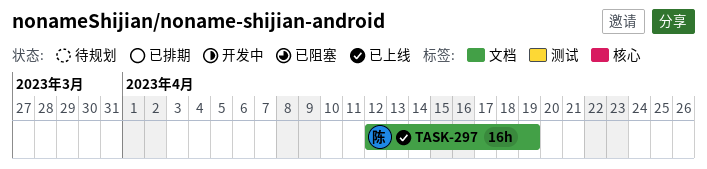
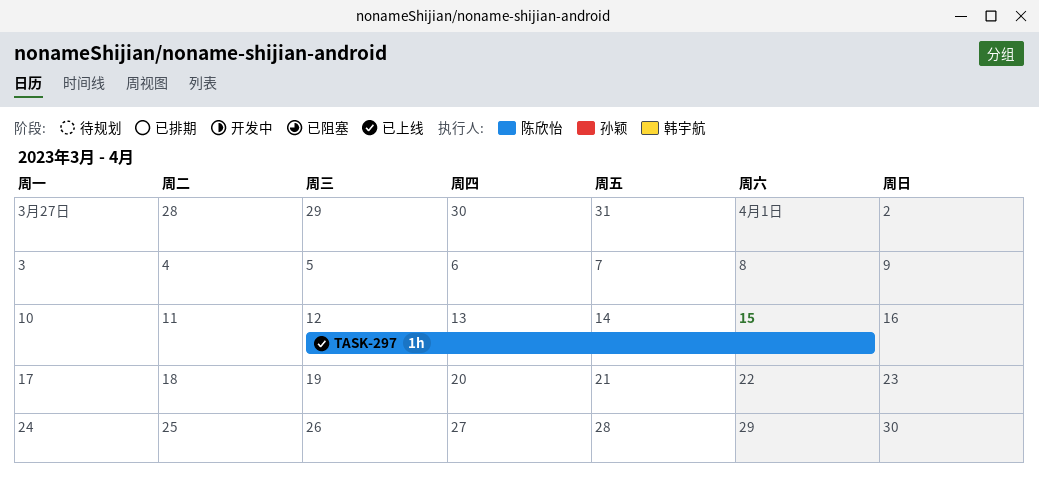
TASK-297, estimate: 16h -> 1h
TASK-297, due: Apr 19 -> Apr 15

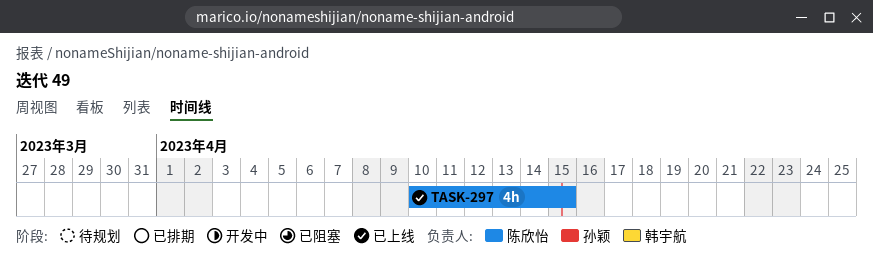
TASK-297, estimate: 1h -> 4h
TASK-297, start: Apr 12 -> Apr 10

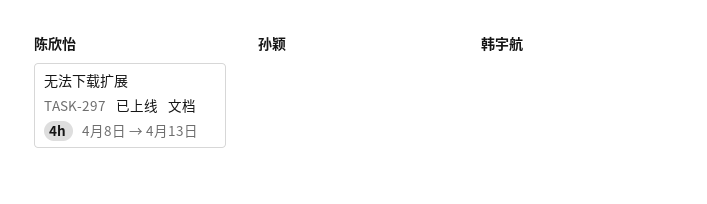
TASK-297, start: Apr 10 -> Apr 8
TASK-297, due: Apr 15 -> Apr 13

